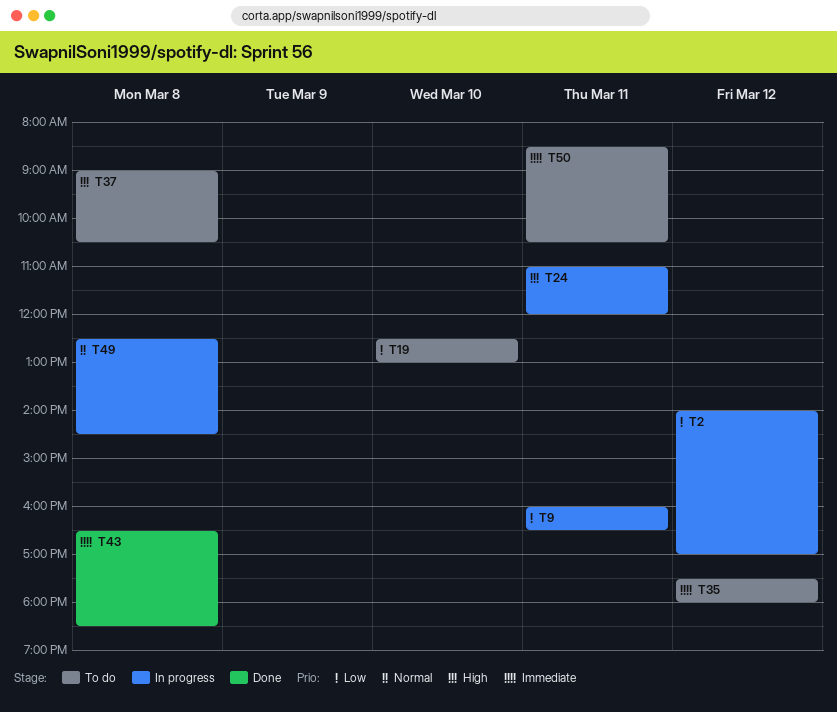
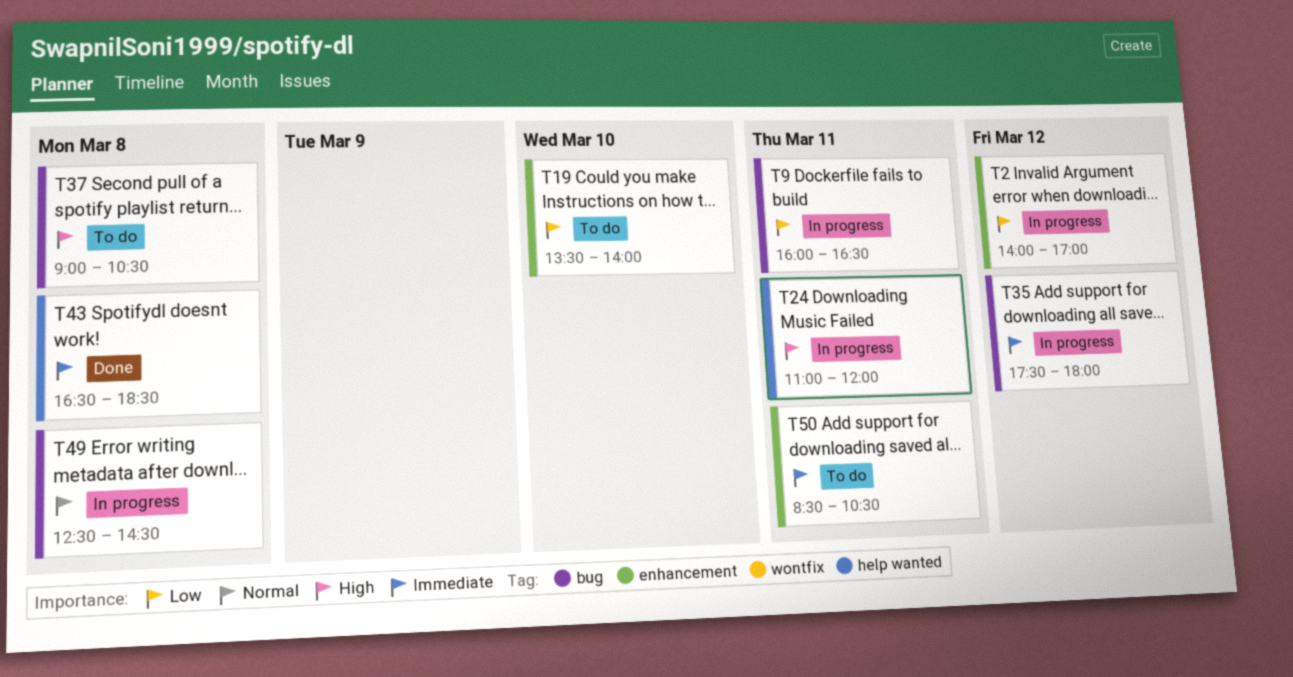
T19, begins: 12:30 -> 13:30
T19, ends: 13:00 -> 14:00
T35, status: To do -> In progress

